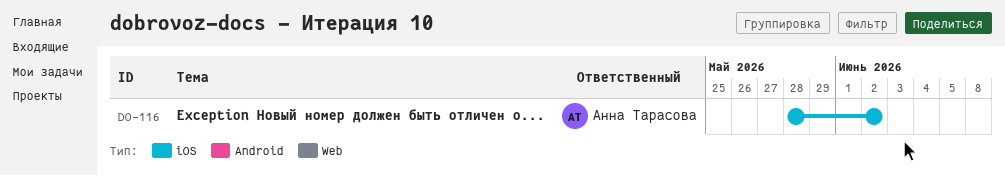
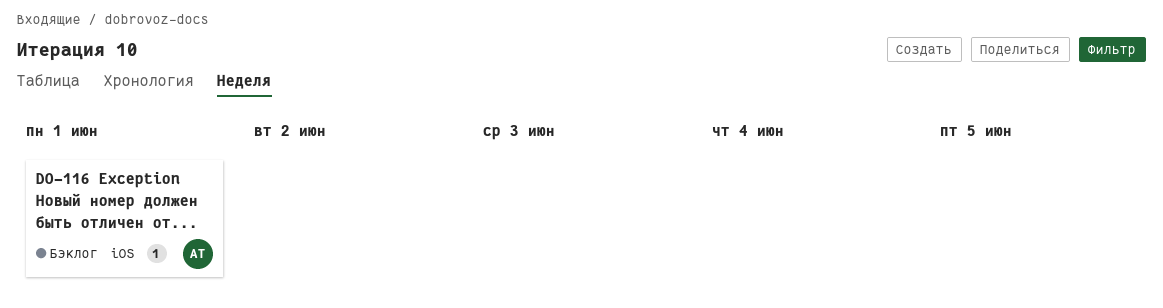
DO-116, due: Jun 2 -> Jun 1

